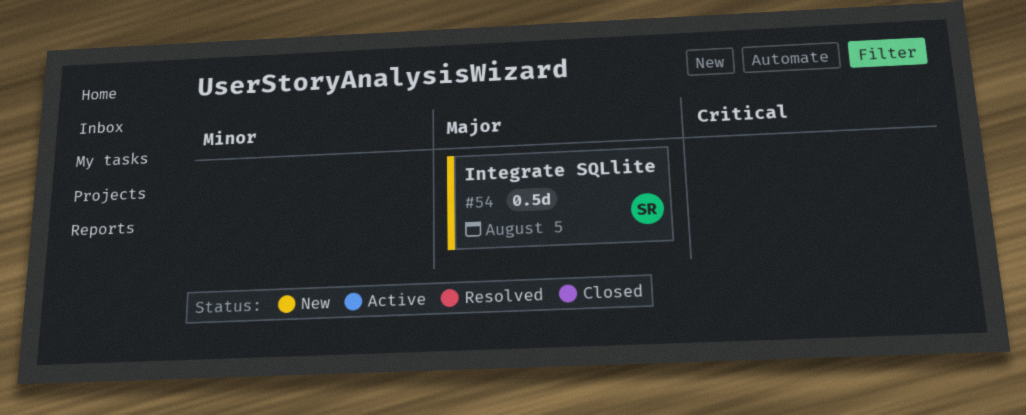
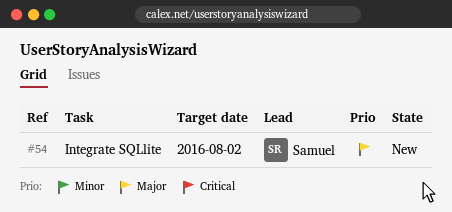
#54, due: Aug 5 -> Aug 2

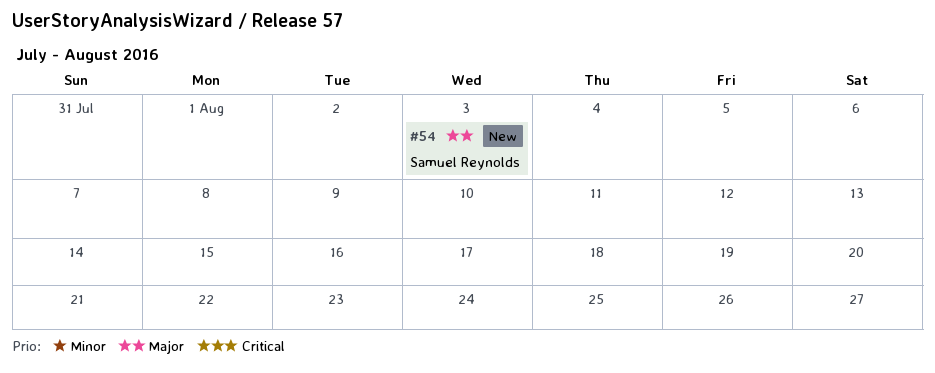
#54, due: Aug 2 -> Aug 3

